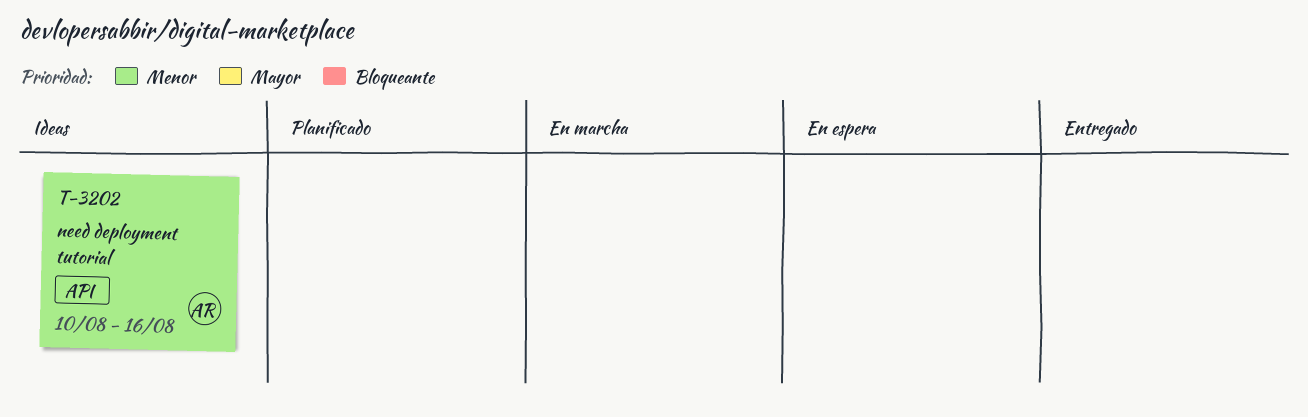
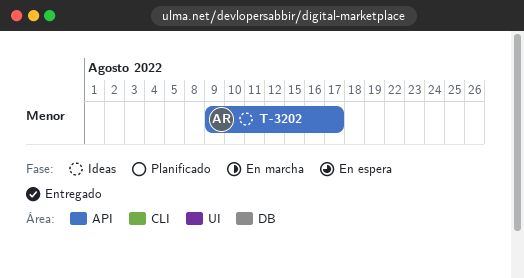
T-3202, start: Aug 10 -> Aug 9
T-3202, due: Aug 16 -> Aug 17

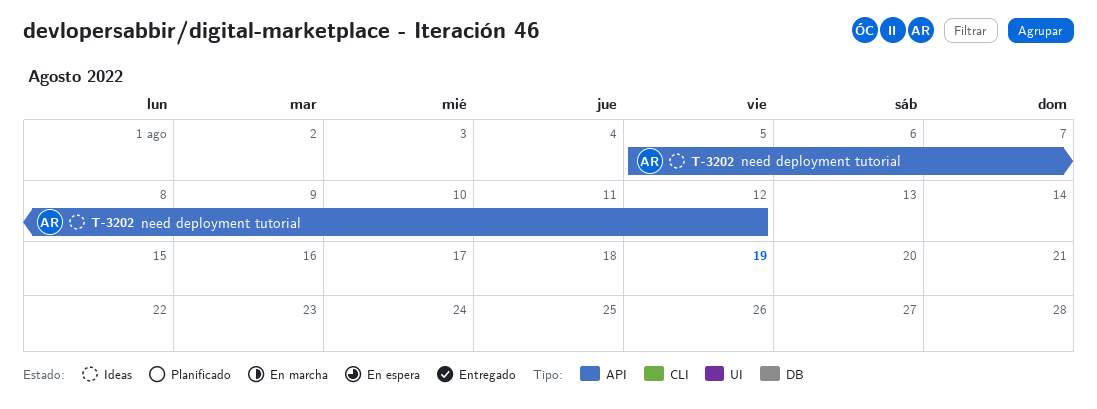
T-3202, start: Aug 9 -> Aug 5
T-3202, due: Aug 17 -> Aug 12

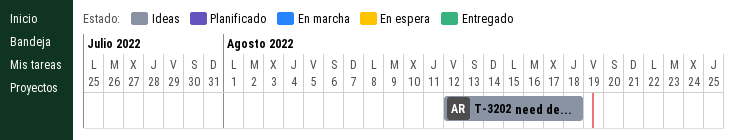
T-3202, start: Aug 5 -> Aug 12
T-3202, due: Aug 12 -> Aug 18

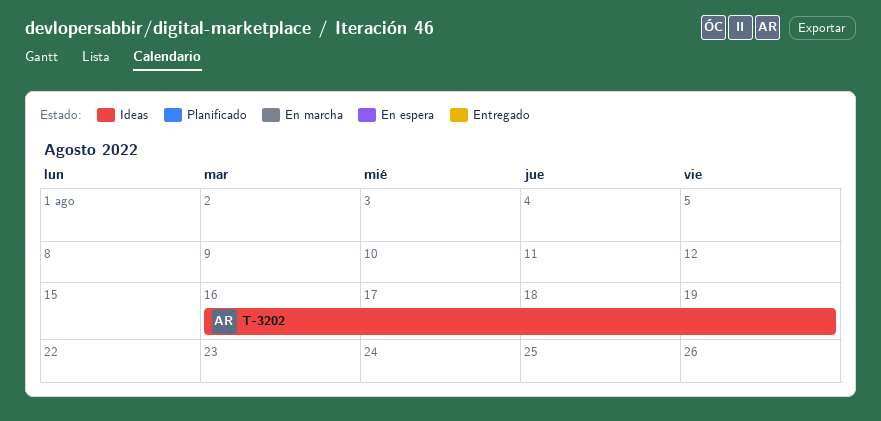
T-3202, start: Aug 12 -> Aug 16
T-3202, due: Aug 18 -> Aug 19

